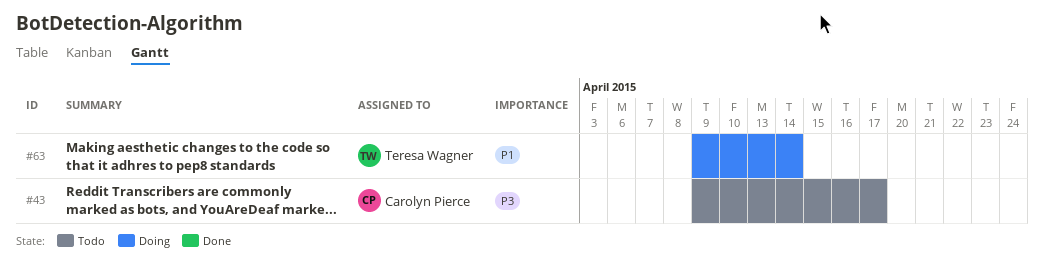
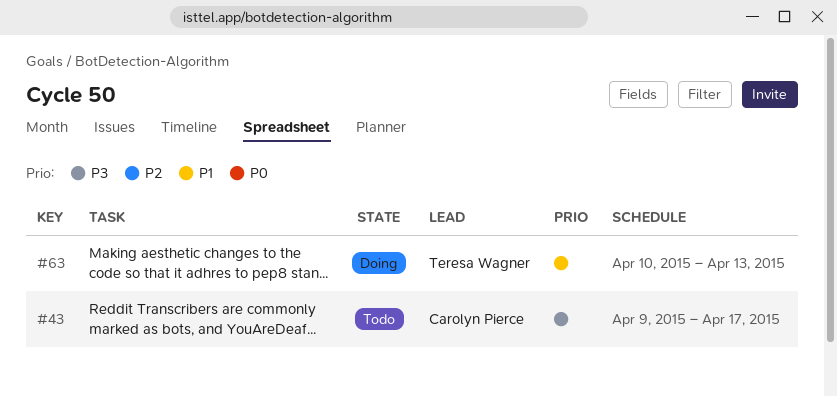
#63, start: Apr 9 -> Apr 10
#63, due: Apr 14 -> Apr 13

